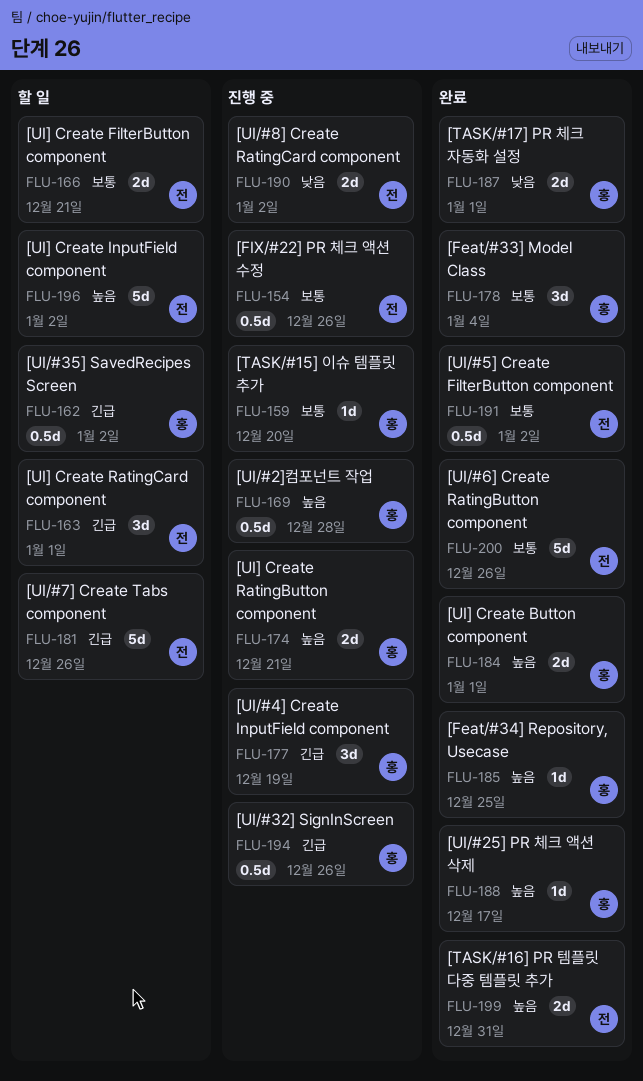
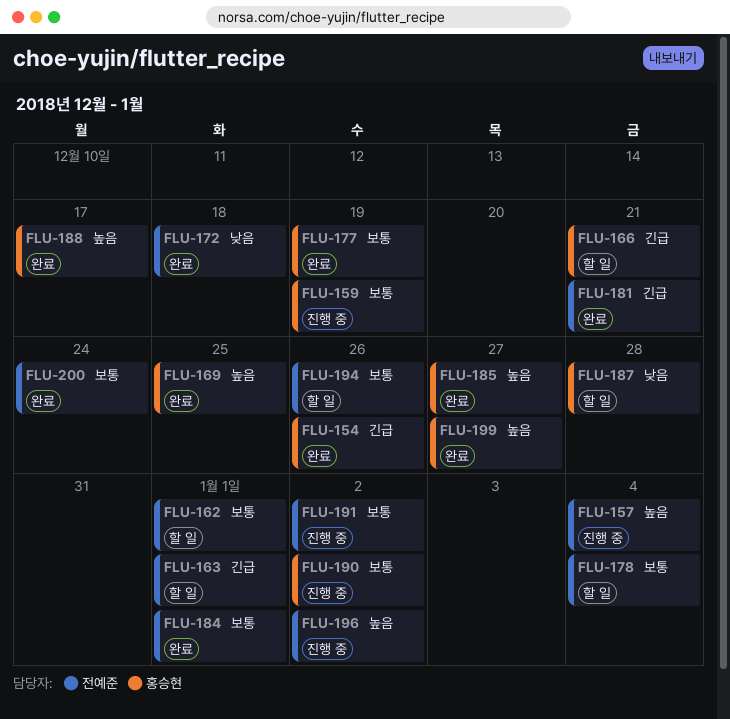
FLU-154, status: 진행 중 -> 완료
FLU-154, owner: 전예준 -> 홍승현
FLU-154, priority: 보통 -> 긴급
FLU-157: none -> present
FLU-159, due: Dec 20 -> Dec 19
FLU-162, owner: 홍승현 -> 전예준
FLU-162, priority: 긴급 -> 보통
FLU-162, due: Jan 2 -> Jan 1
FLU-166, owner: 전예준 -> 홍승현
FLU-166, priority: 보통 -> 긴급
FLU-169, status: 진행 중 -> 완료
FLU-169, due: Dec 28 -> Dec 25
FLU-172: none -> present
FLU-174: present -> none
FLU-177, status: 진행 중 -> 완료
FLU-177, priority: 긴급 -> 보통
FLU-178, status: 완료 -> 할 일
FLU-178, owner: 홍승현 -> 전예준
FLU-181, status: 할 일 -> 완료
FLU-181, due: Dec 26 -> Dec 21
FLU-184, owner: 홍승현 -> 전예준
FLU-184, priority: 높음 -> 보통
FLU-185, due: Dec 25 -> Dec 27
FLU-187, status: 완료 -> 할 일
FLU-187, due: Jan 1 -> Dec 28
FLU-190, owner: 전예준 -> 홍승현
FLU-190, priority: 낮음 -> 보통
FLU-191, status: 완료 -> 진행 중
FLU-194, status: 진행 중 -> 할 일
FLU-194, owner: 홍승현 -> 전예준
FLU-194, priority: 긴급 -> 보통
FLU-196, status: 할 일 -> 진행 중
FLU-199, owner: 전예준 -> 홍승현
FLU-199, due: Dec 31 -> Dec 27
FLU-200, due: Dec 26 -> Dec 24

